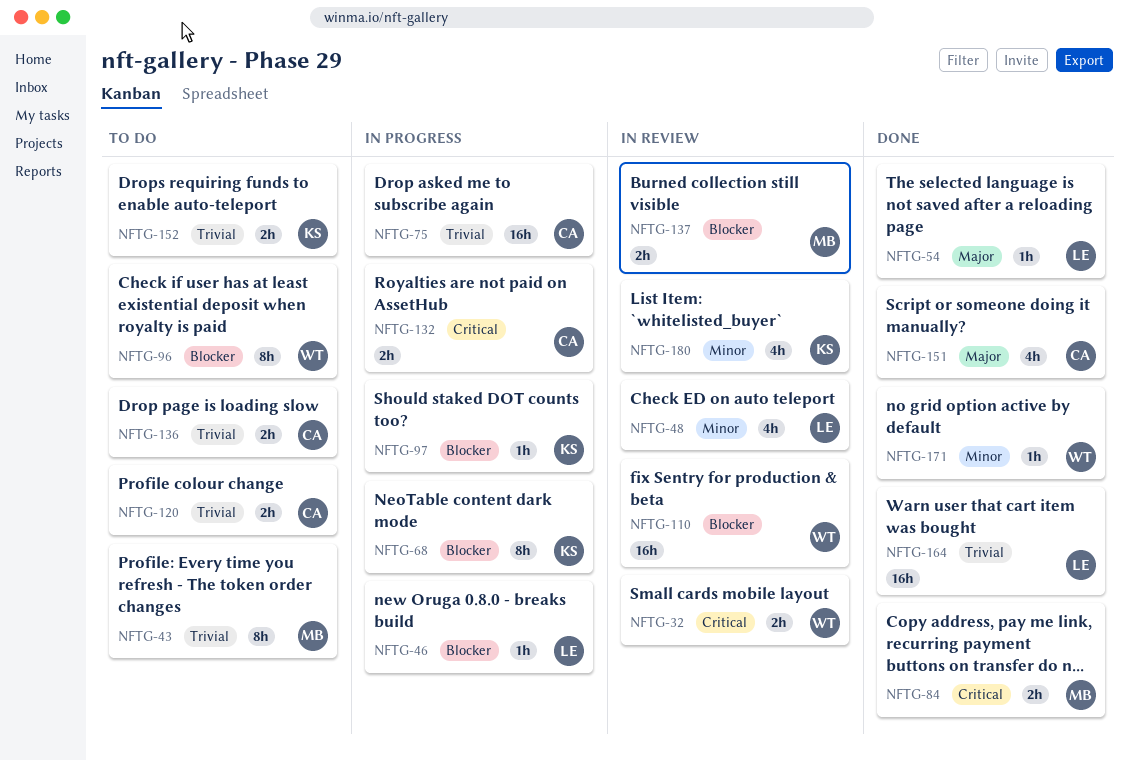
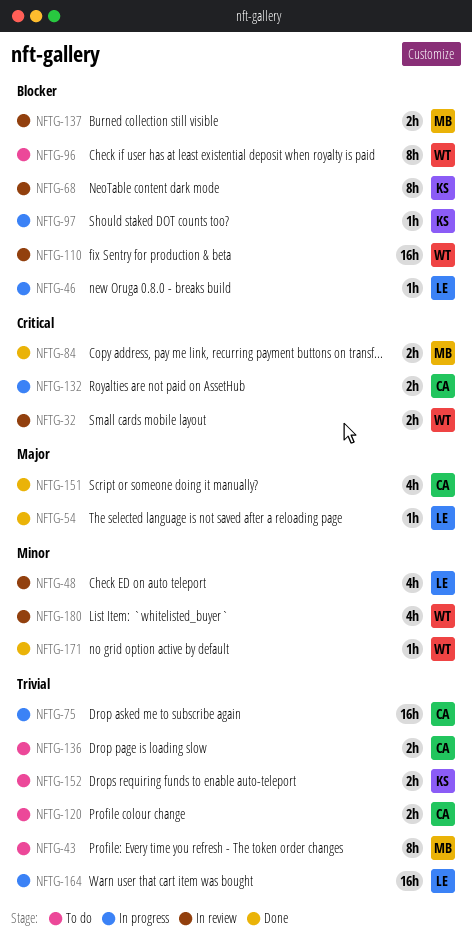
NFTG-68, status: In progress -> In review
NFTG-164, status: Done -> In progress
NFTG-180, owner: KS -> WT

